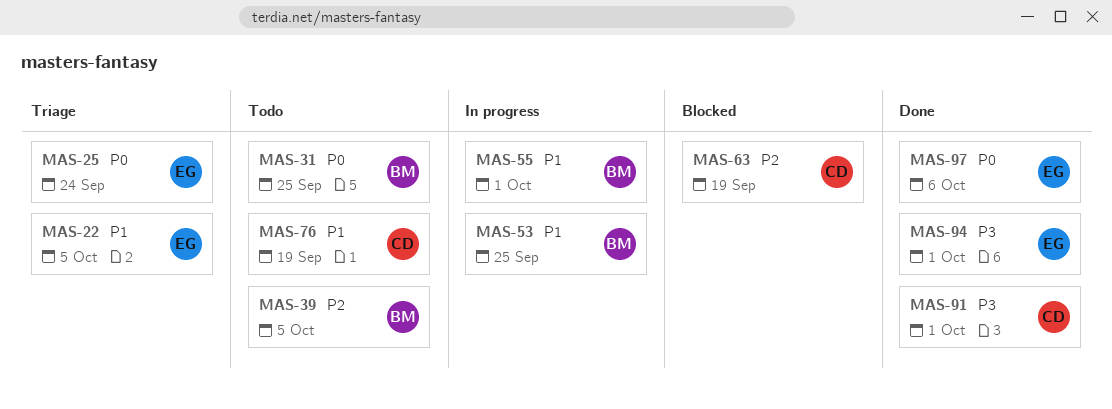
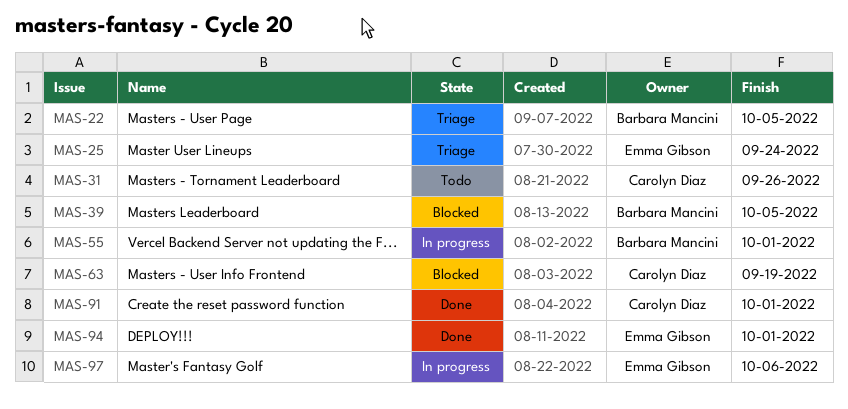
MAS-22, owner: Emma Gibson -> Barbara Mancini
MAS-31, owner: Barbara Mancini -> Carolyn Diaz
MAS-31, due: Sep 25 -> Sep 26
MAS-39, status: Todo -> Blocked
MAS-53: present -> none
MAS-76: present -> none
MAS-97, status: Done -> In progress

